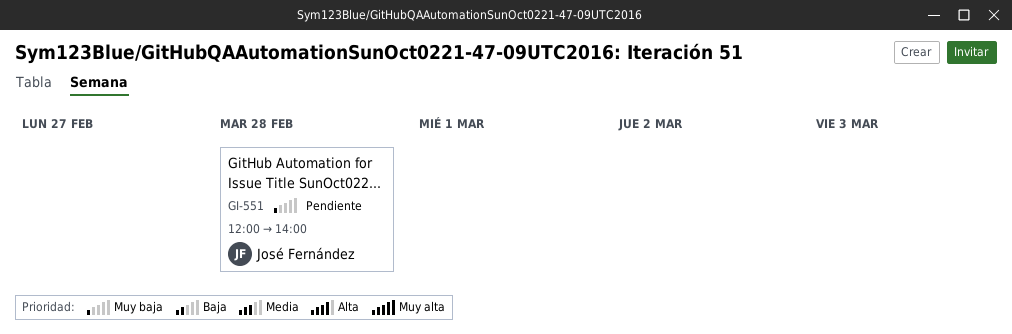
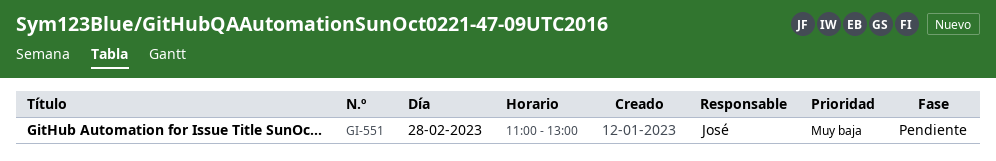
GI-551, begins: 12:00 -> 11:00
GI-551, ends: 14:00 -> 13:00

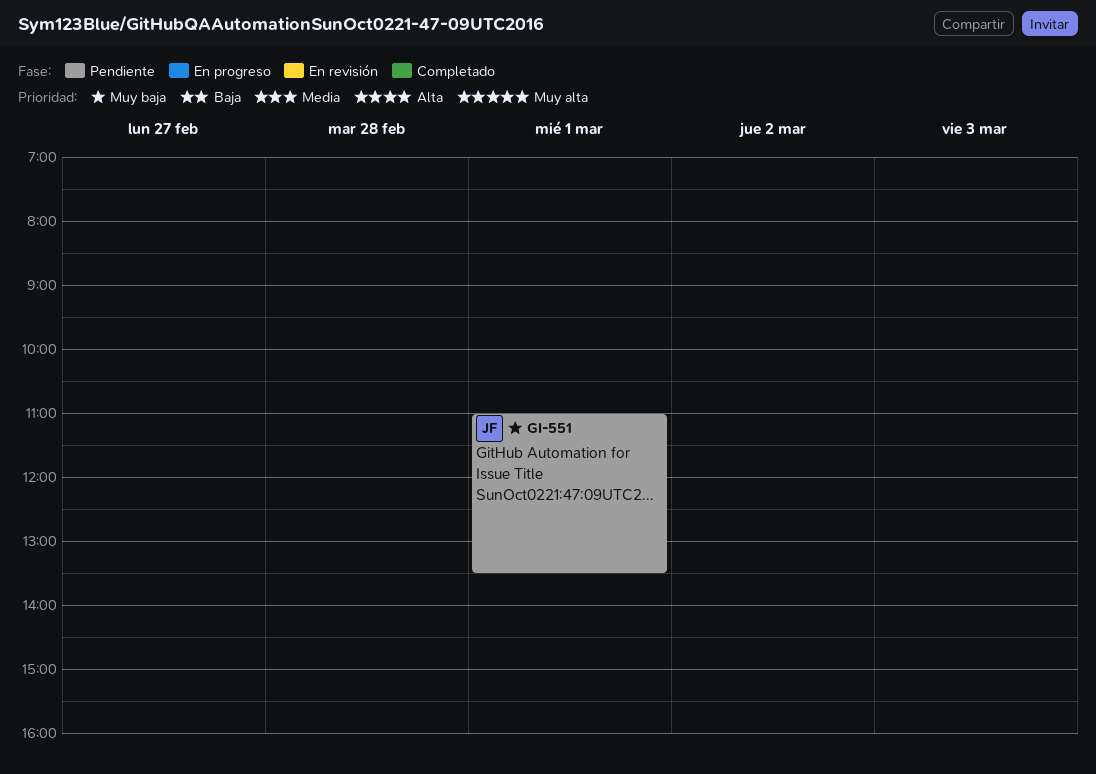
GI-551, day: Feb 28 -> Mar 1
GI-551, ends: 13:00 -> 13:30

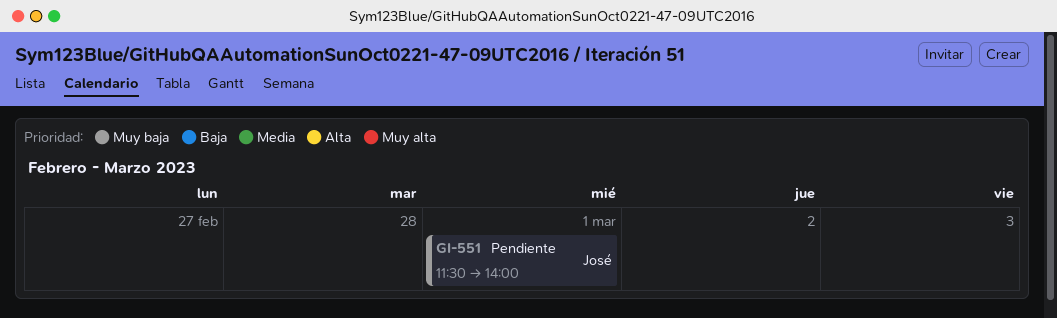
GI-551, begins: 11:00 -> 11:30
GI-551, ends: 13:30 -> 14:00

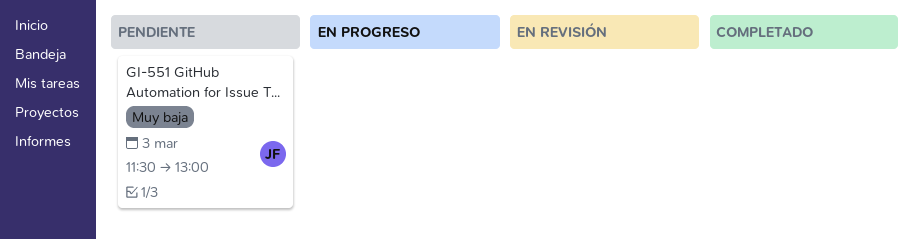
GI-551, day: Mar 1 -> Mar 3
GI-551, ends: 14:00 -> 13:00

